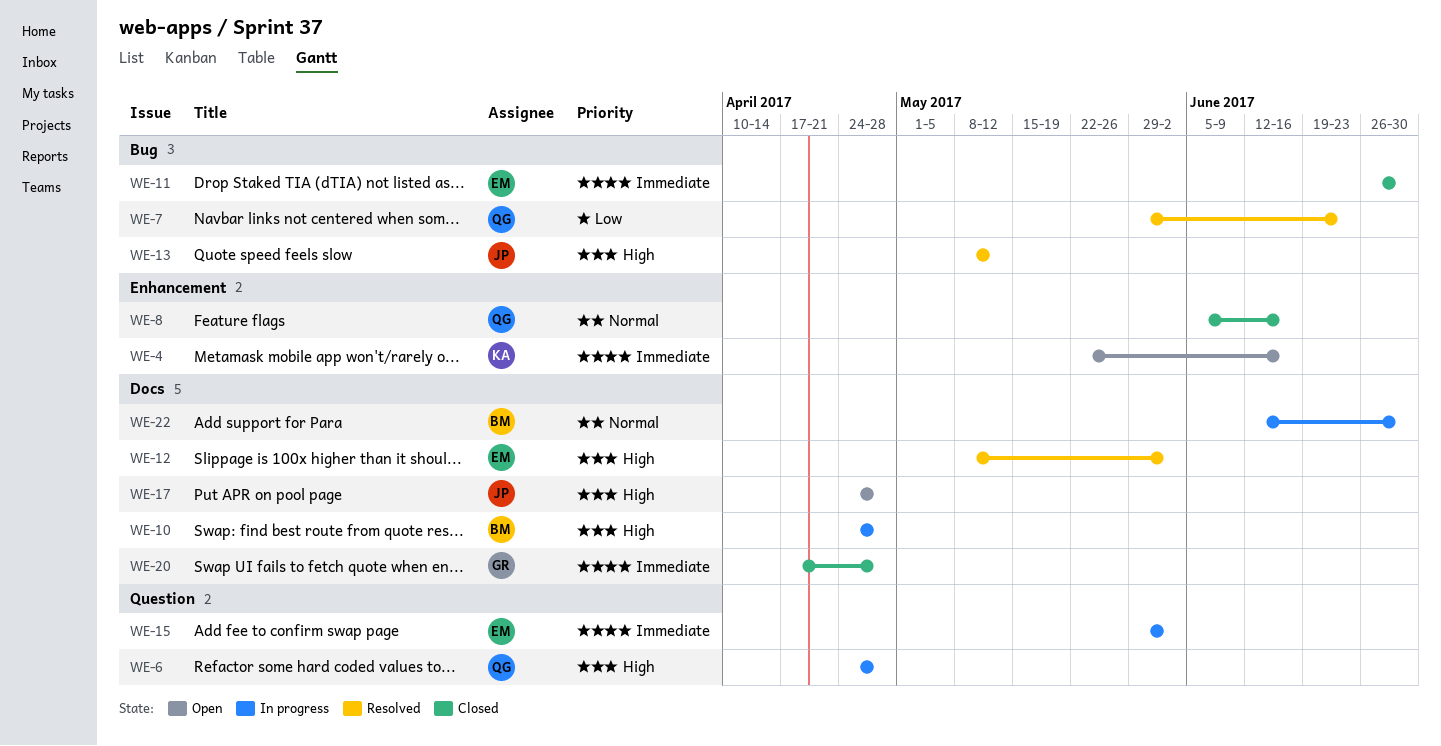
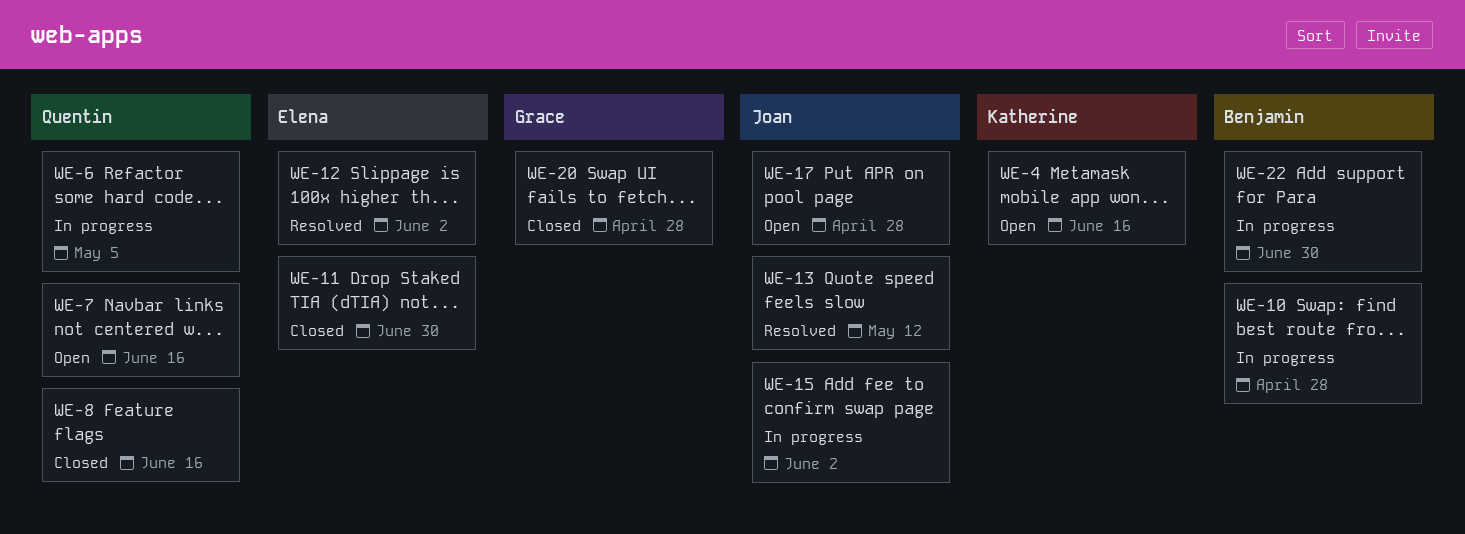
WE-6, due: Apr 28 -> May 5
WE-7, status: Resolved -> Open
WE-7, due: Jun 23 -> Jun 16
WE-15, owner: Elena -> Joan

